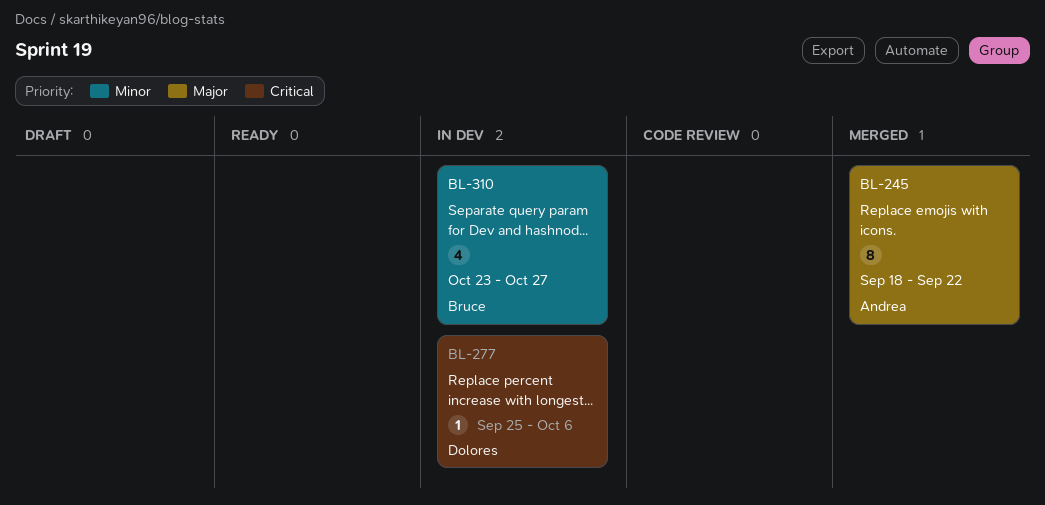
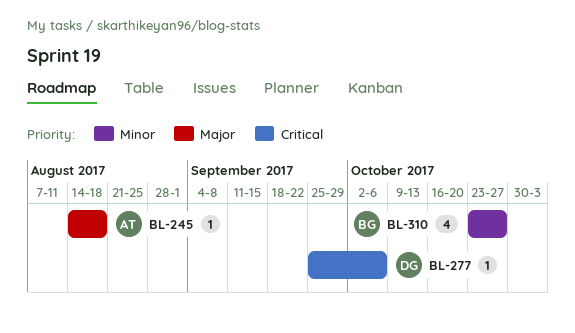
BL-245, estimate: 8 -> 1
BL-245, start: Sep 18 -> Aug 14
BL-245, due: Sep 22 -> Aug 18

